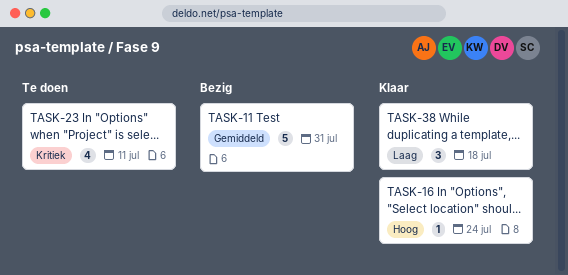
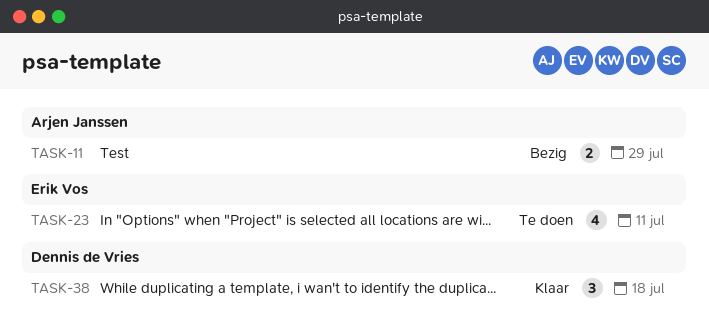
TASK-11, estimate: 5 -> 2
TASK-11, due: Jul 31 -> Jul 29
TASK-16: present -> none

